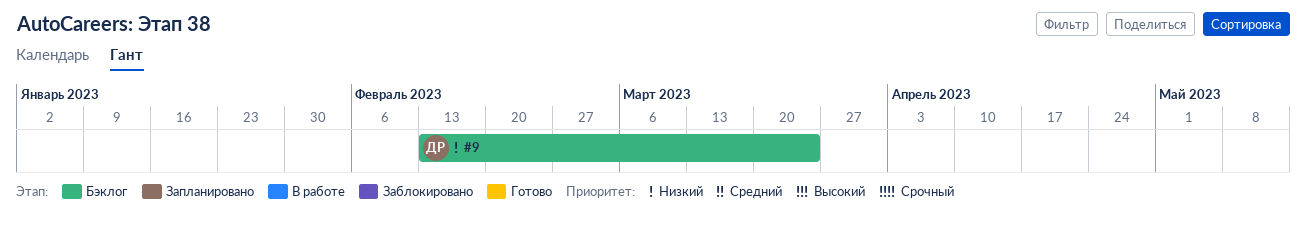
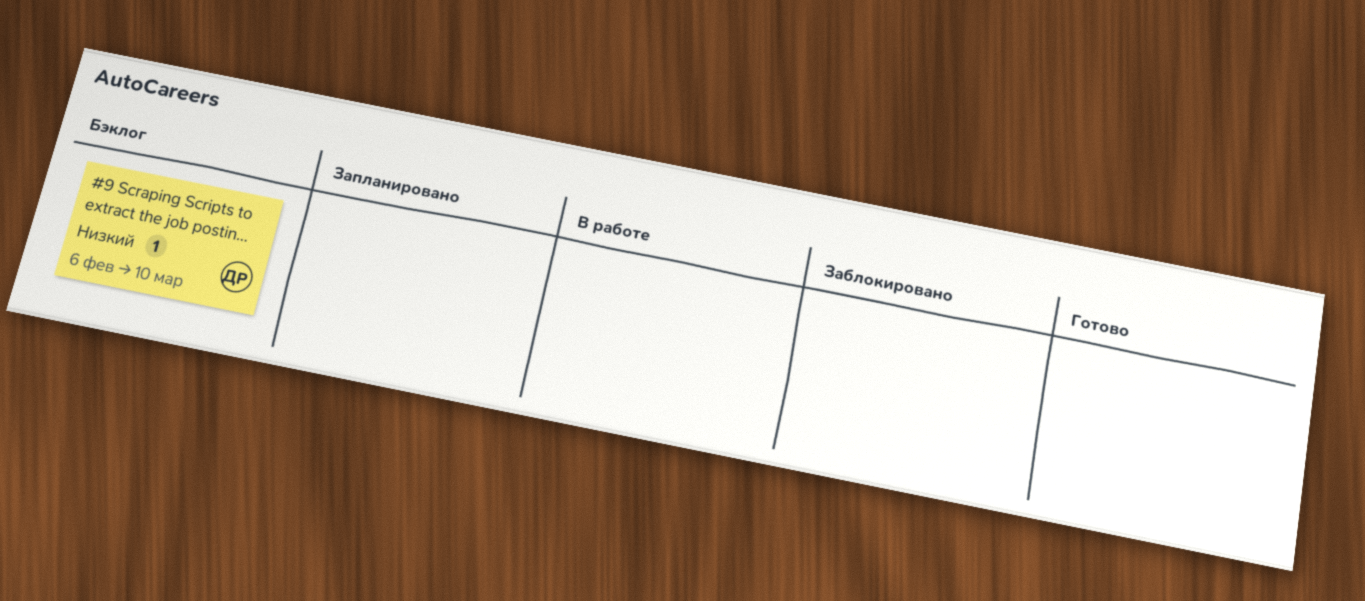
#9, start: Feb 13 -> Feb 6
#9, due: Mar 24 -> Mar 10

